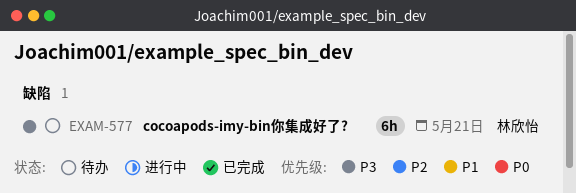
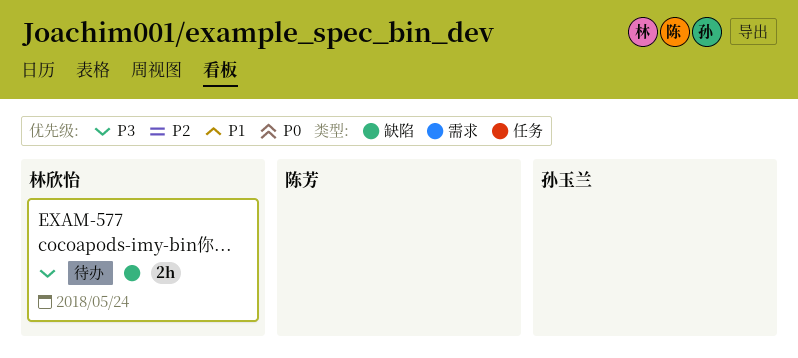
EXAM-577, estimate: 6h -> 2h
EXAM-577, due: May 21 -> May 24

